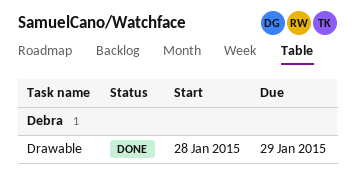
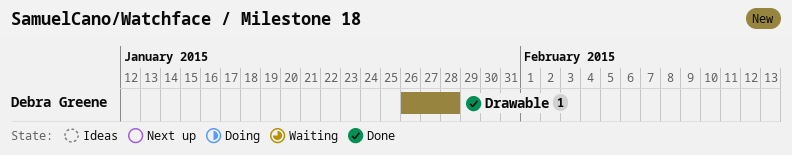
Drawable, start: Jan 28 -> Jan 26
Drawable, due: Jan 29 -> Jan 28

